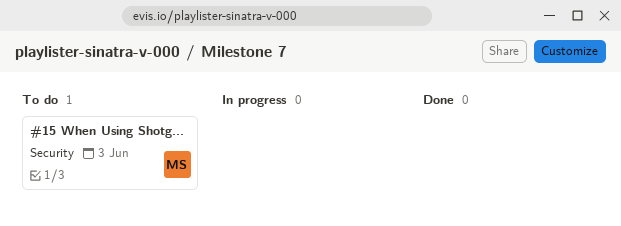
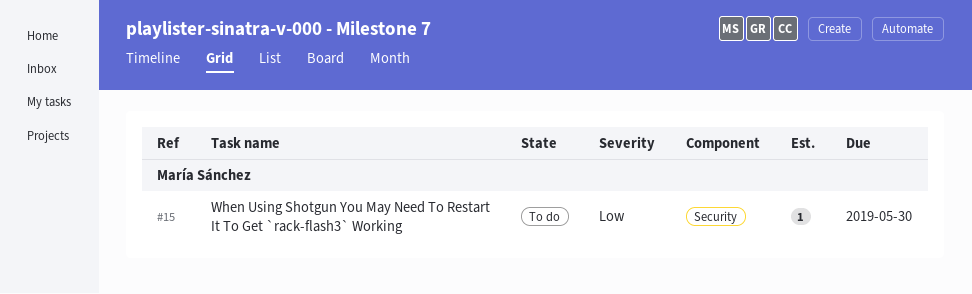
#15, due: Jun 3 -> May 30

